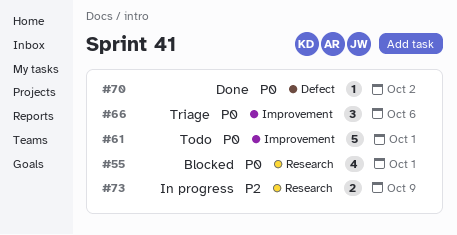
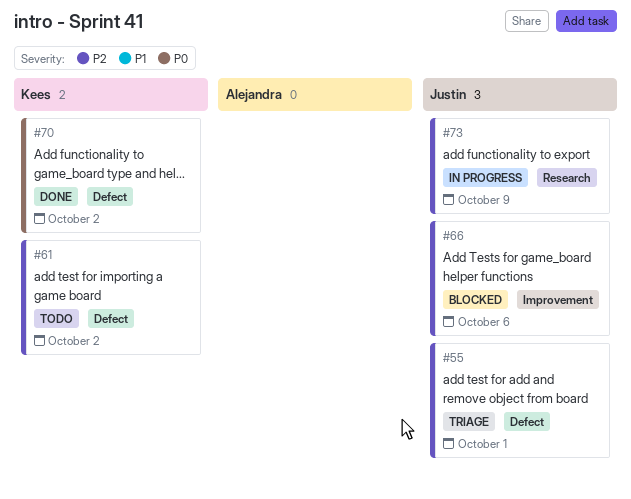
#55, status: Blocked -> Triage
#55, priority: P0 -> P2
#55, label: Research -> Defect
#61, priority: P0 -> P2
#61, label: Improvement -> Defect
#61, due: Oct 1 -> Oct 2
#66, status: Triage -> Blocked
#66, priority: P0 -> P2

